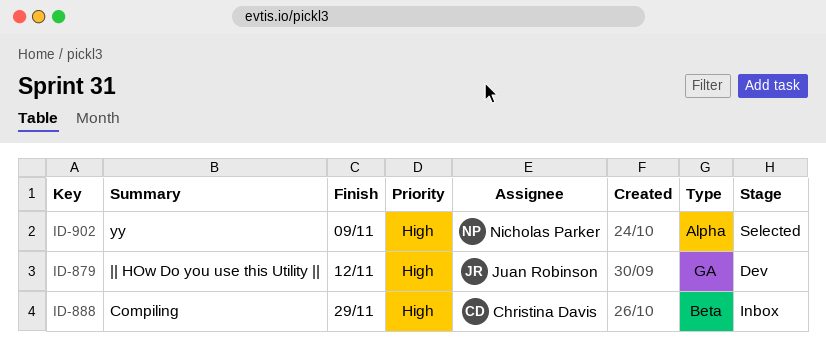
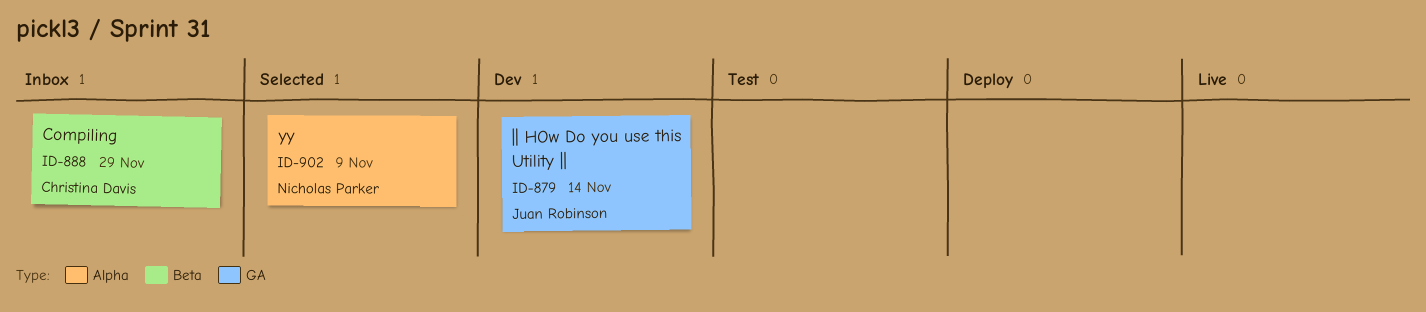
ID-879, due: Nov 12 -> Nov 14

